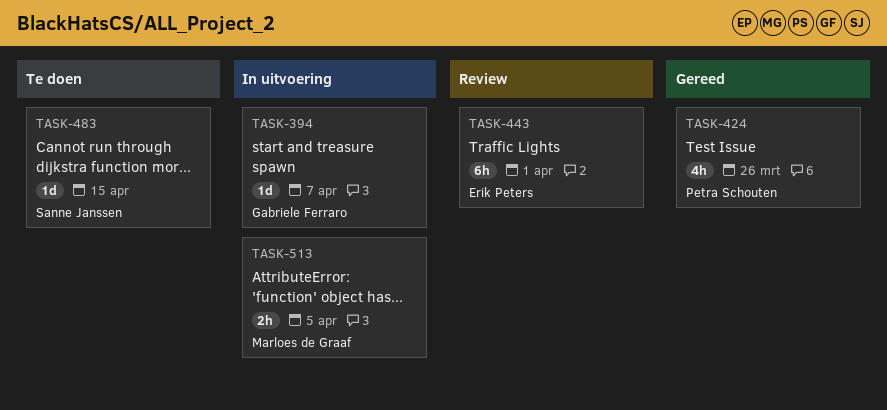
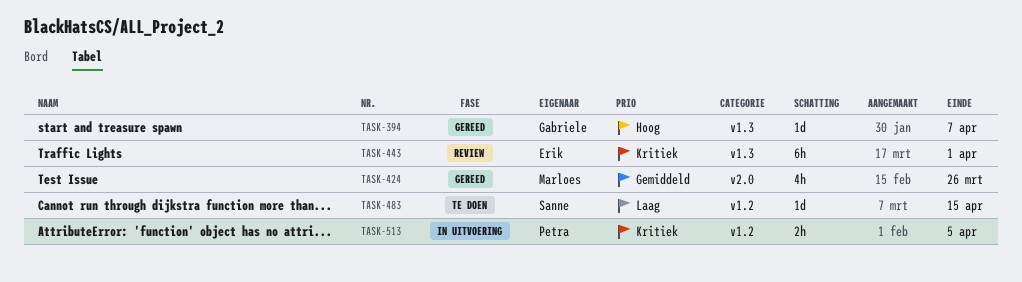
TASK-394, status: In uitvoering -> Gereed
TASK-424, owner: Petra Schouten -> Marloes de Graaf
TASK-513, owner: Marloes de Graaf -> Petra Schouten

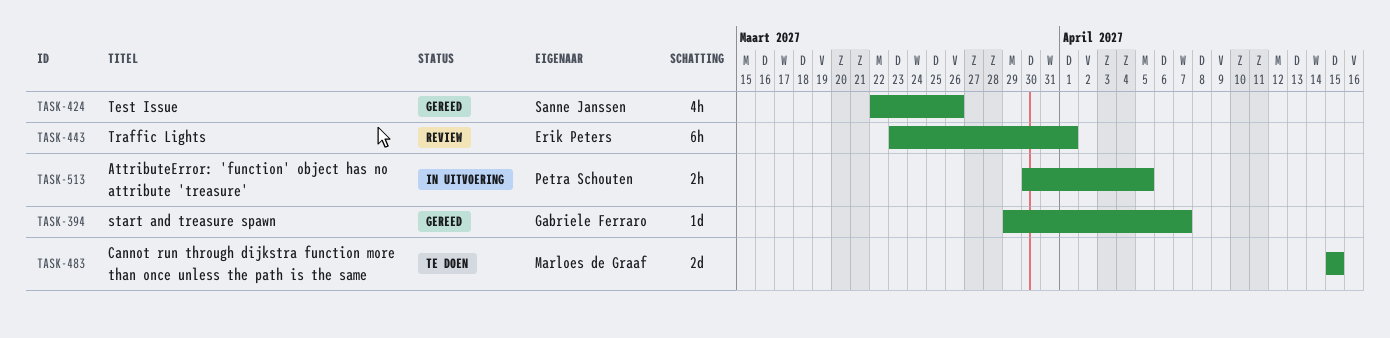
TASK-424, owner: Marloes de Graaf -> Sanne Janssen
TASK-483, owner: Sanne Janssen -> Marloes de Graaf
TASK-483, estimate: 1d -> 2d

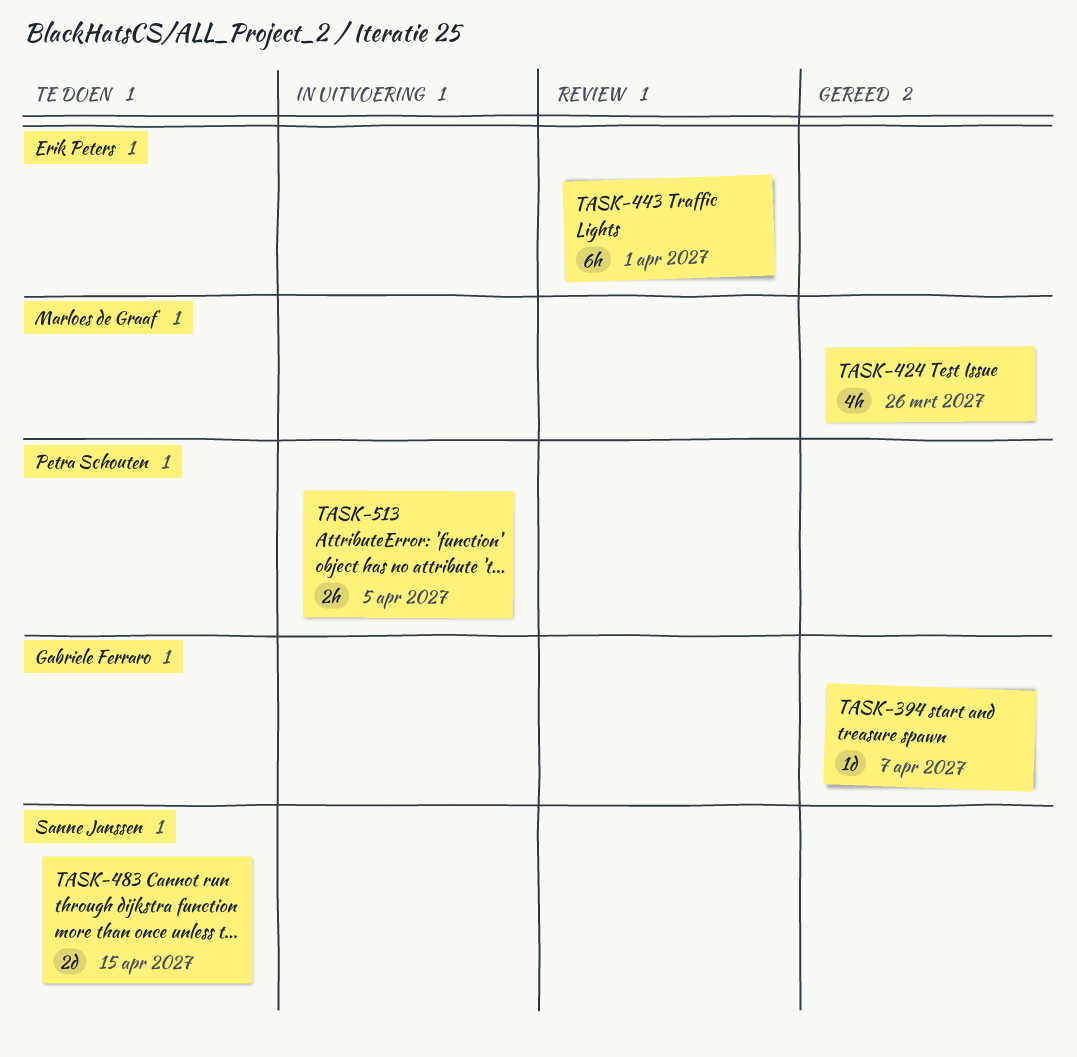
TASK-424, owner: Sanne Janssen -> Marloes de Graaf
TASK-483, owner: Marloes de Graaf -> Sanne Janssen

